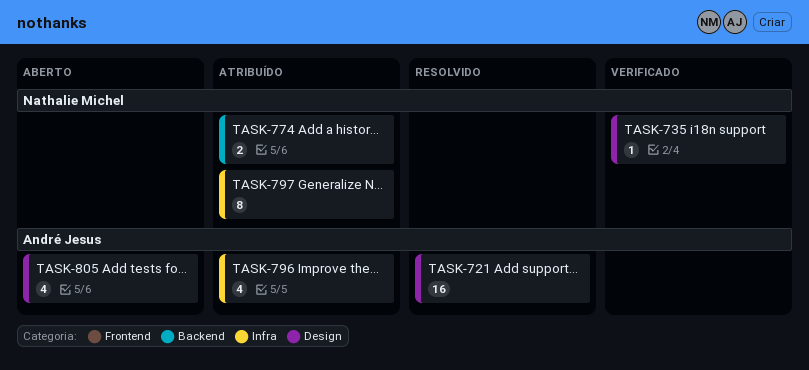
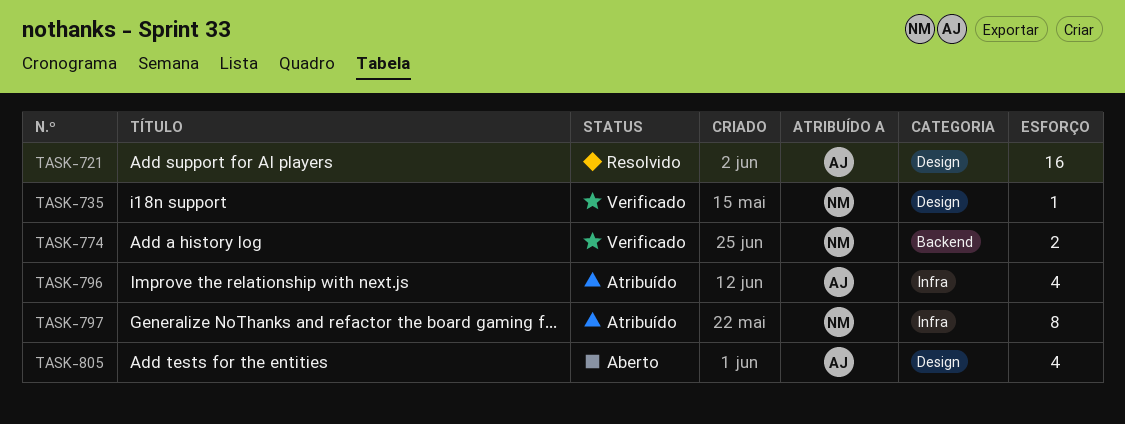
TASK-774, status: Atribuído -> Verificado

